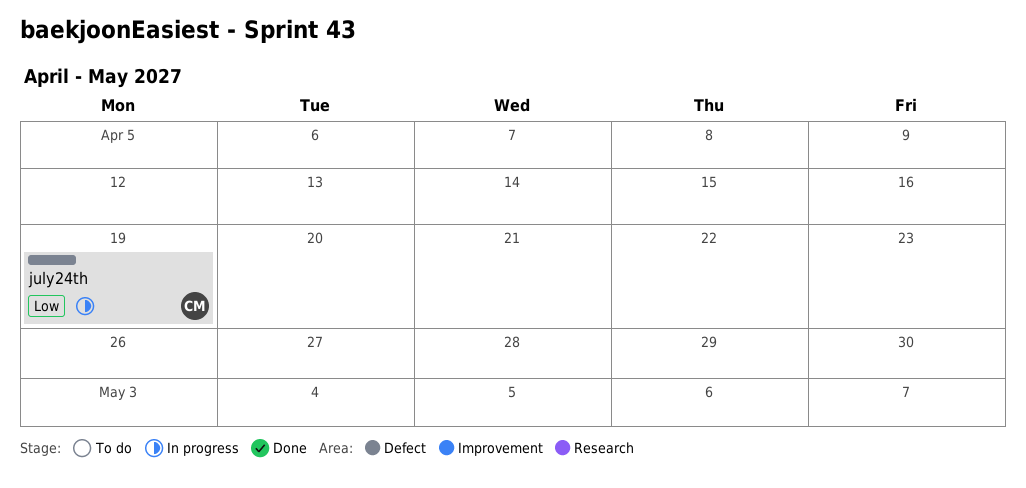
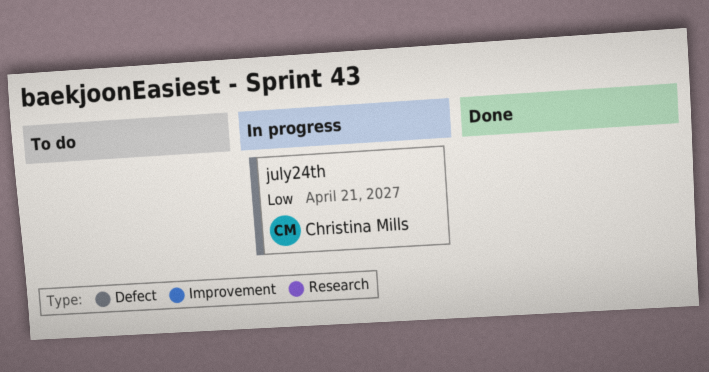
july24th, due: Apr 19 -> Apr 21

